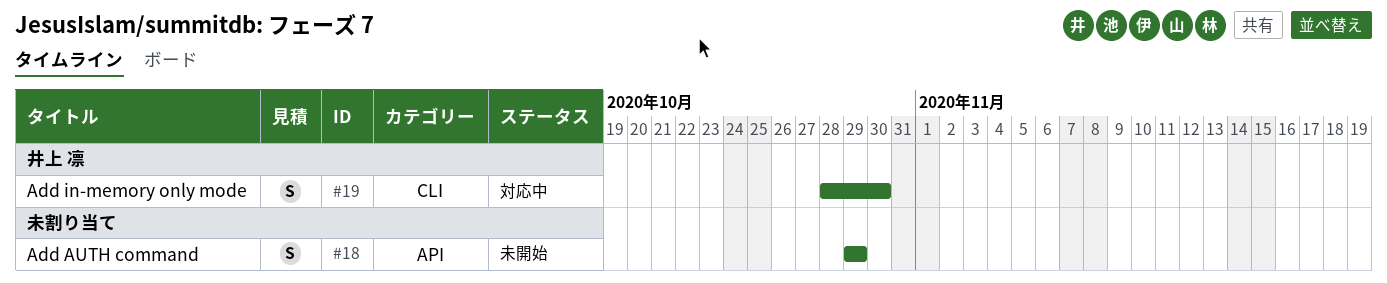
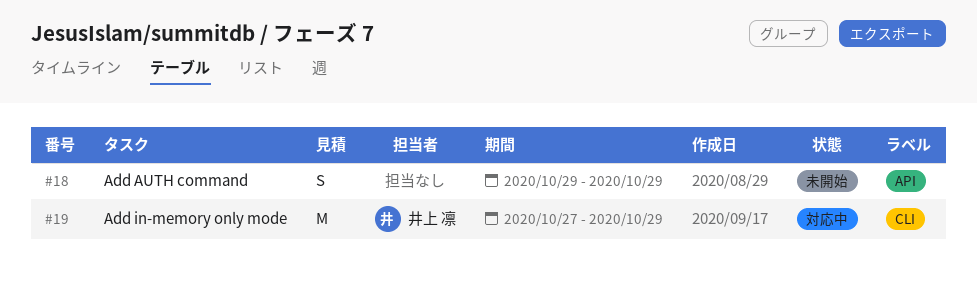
#19, estimate: S -> M
#19, start: Oct 28 -> Oct 27
#19, due: Oct 30 -> Oct 29

